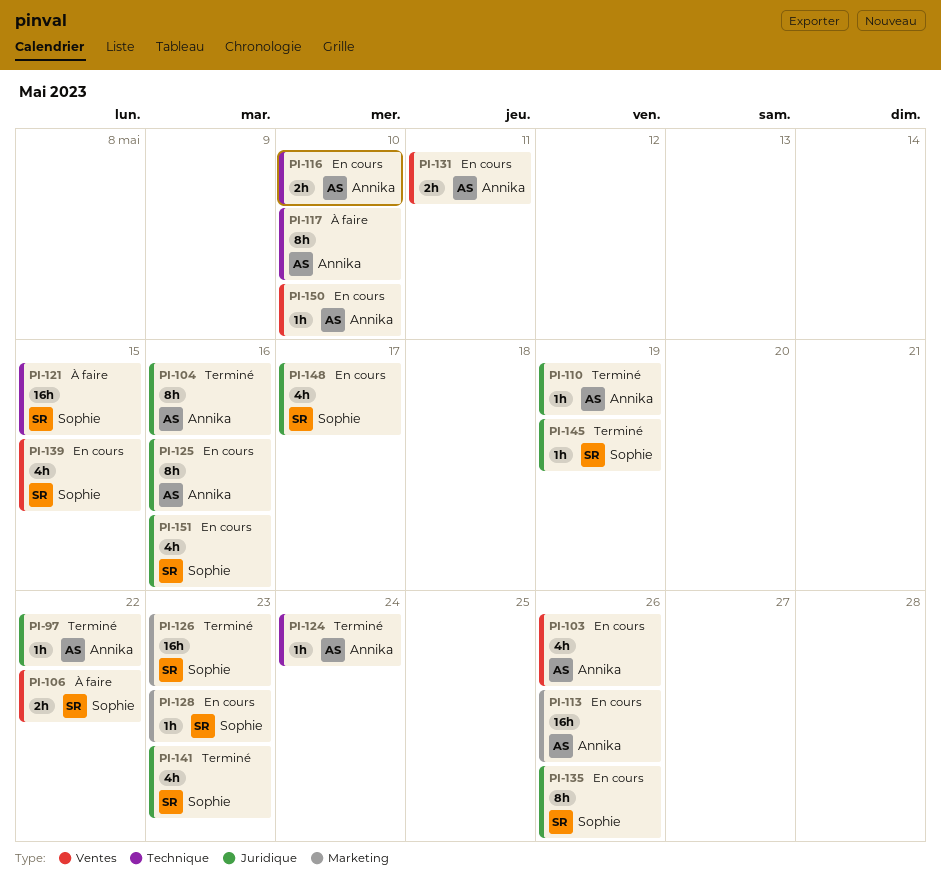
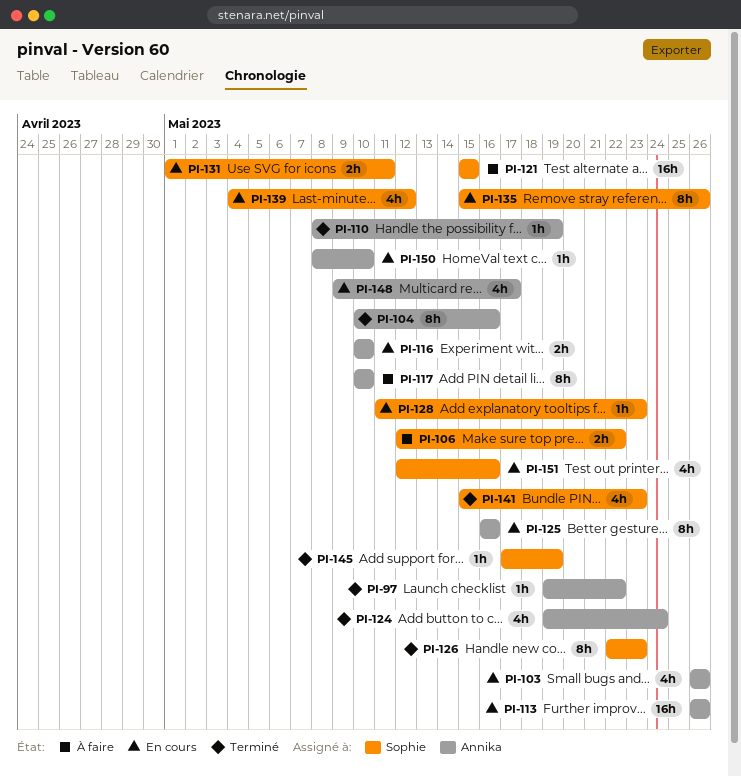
PI-124, estimate: 1h -> 4h
PI-126, estimate: 16h -> 8h
PI-131, owner: Annika -> Sophie
PI-139, due: May 15 -> May 12
PI-148, owner: Sophie -> Annika

